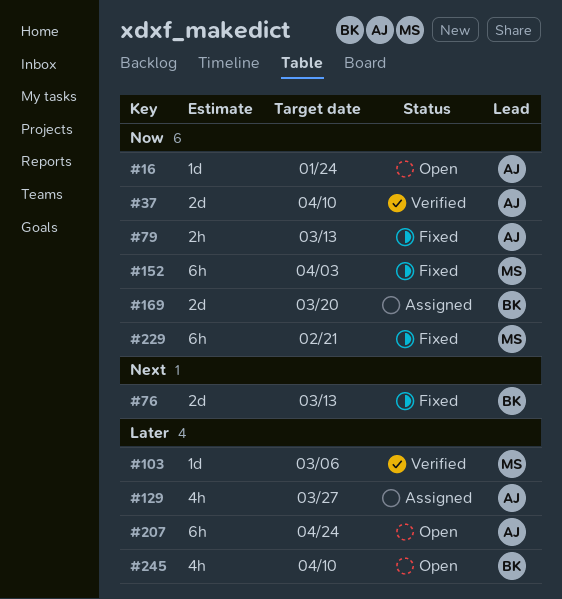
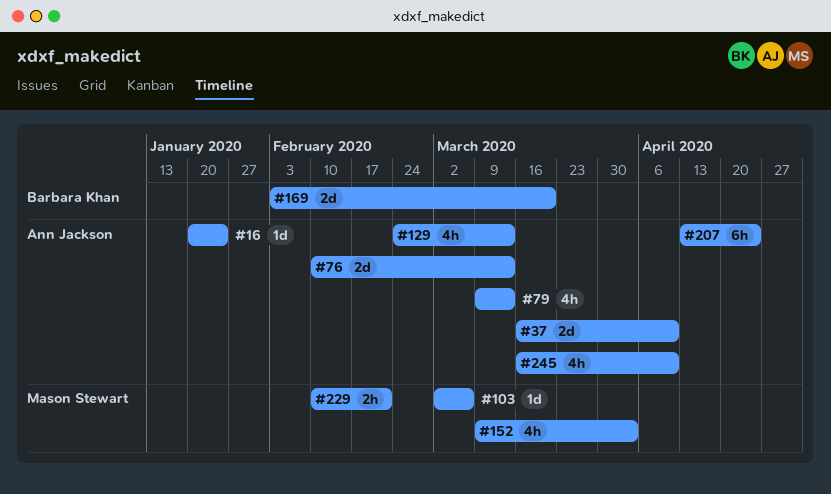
#76, owner: Barbara Khan -> Ann Jackson
#79, estimate: 2h -> 4h
#129, due: Mar 27 -> Mar 13
#152, estimate: 6h -> 4h
#229, estimate: 6h -> 2h
#245, owner: Barbara Khan -> Ann Jackson

